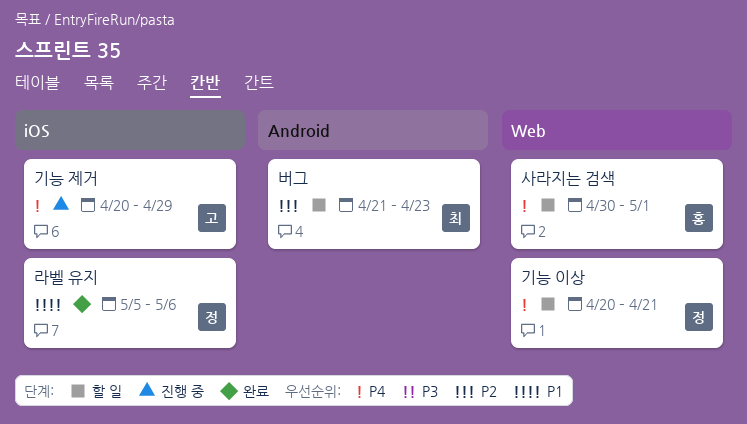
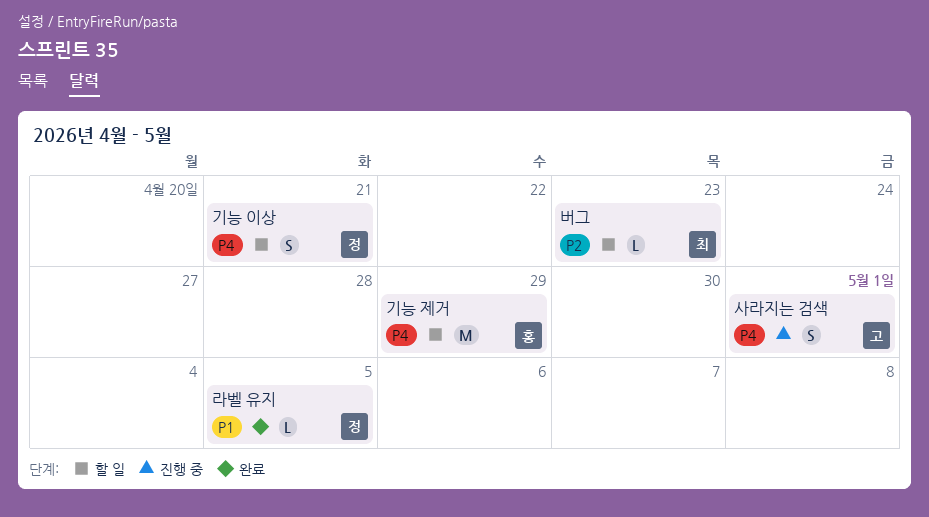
기능 제거, status: 진행 중 -> 할 일
기능 제거, owner: 고 -> 홍
라벨 유지, due: May 6 -> May 5
사라지는 검색, status: 할 일 -> 진행 중
사라지는 검색, owner: 홍 -> 고

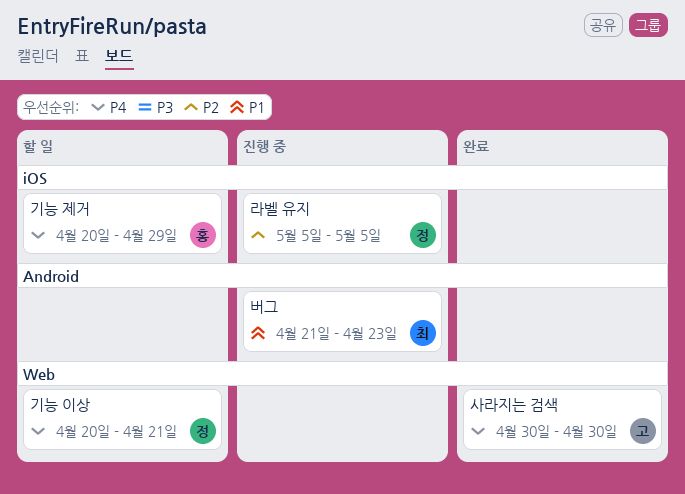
라벨 유지, status: 완료 -> 진행 중
라벨 유지, priority: P1 -> P2
버그, status: 할 일 -> 진행 중
버그, priority: P2 -> P1
사라지는 검색, status: 진행 중 -> 완료
사라지는 검색, due: May 1 -> Apr 30

